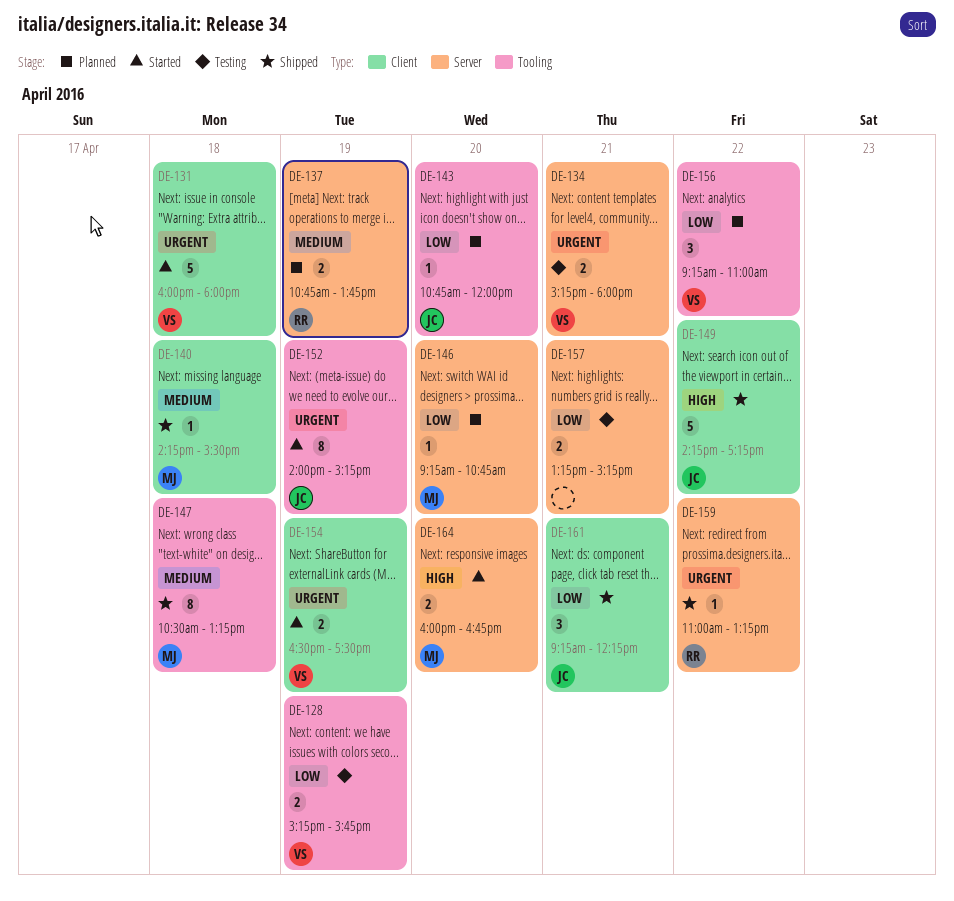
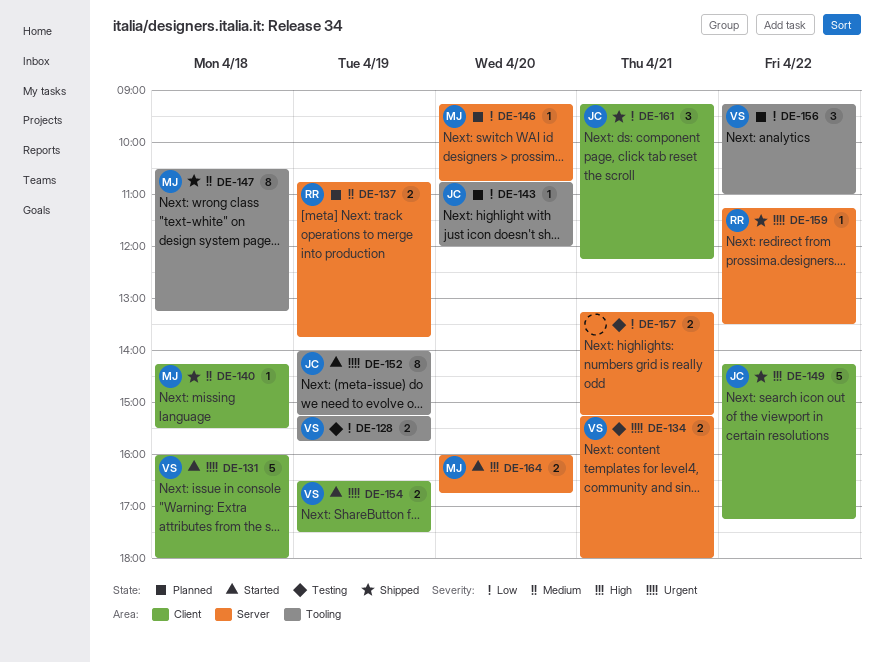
DE-159, begins: 11:00 -> 11:15
DE-159, ends: 13:15 -> 13:30

